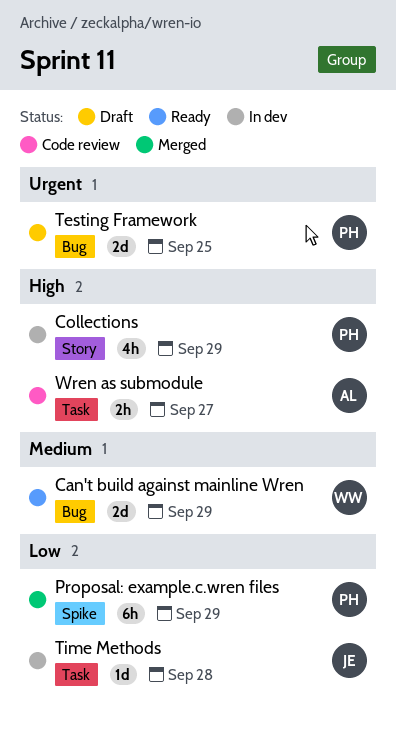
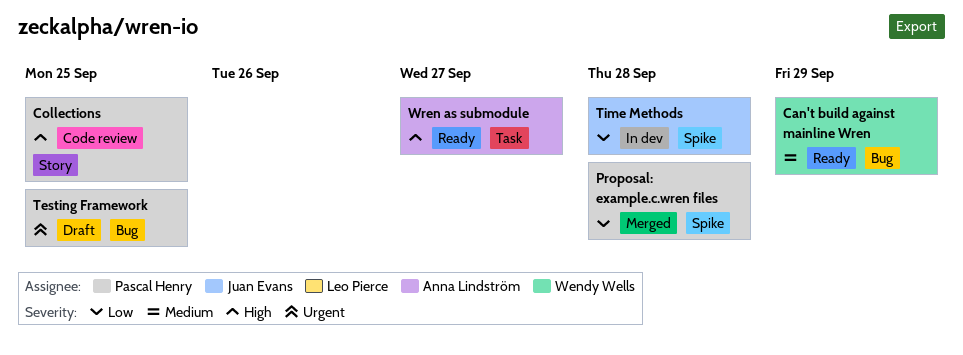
Collections, status: In dev -> Code review
Collections, due: Sep 29 -> Sep 25
Proposal: example.c.wren files, due: Sep 29 -> Sep 28
Time Methods, label: Task -> Spike
Wren as submodule, status: Code review -> Ready

